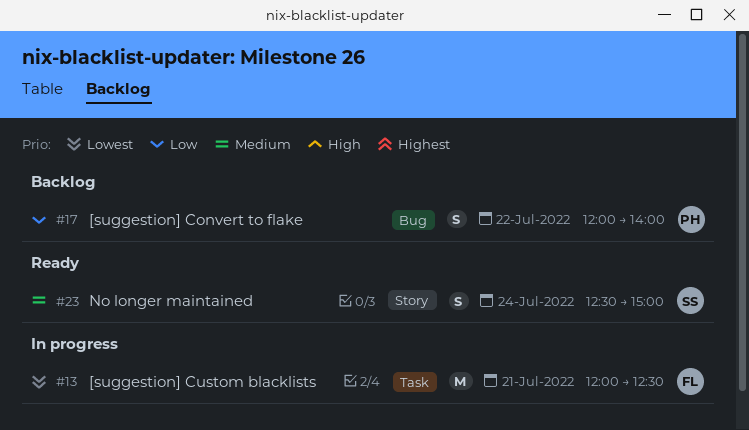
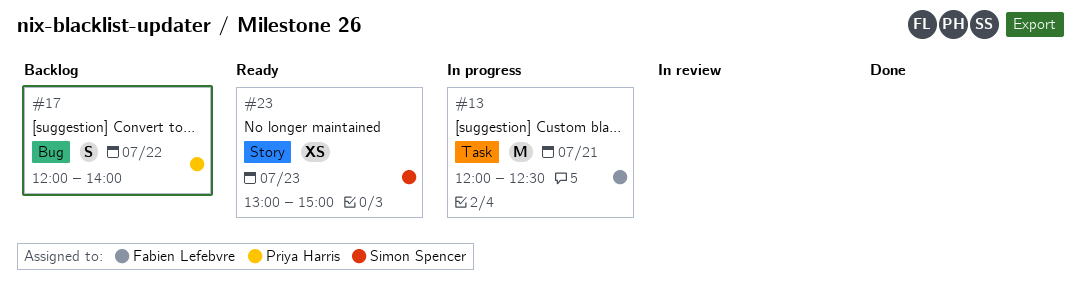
#23, estimate: S -> XS
#23, day: Jul 24 -> Jul 23
#23, begins: 12:30 -> 13:00

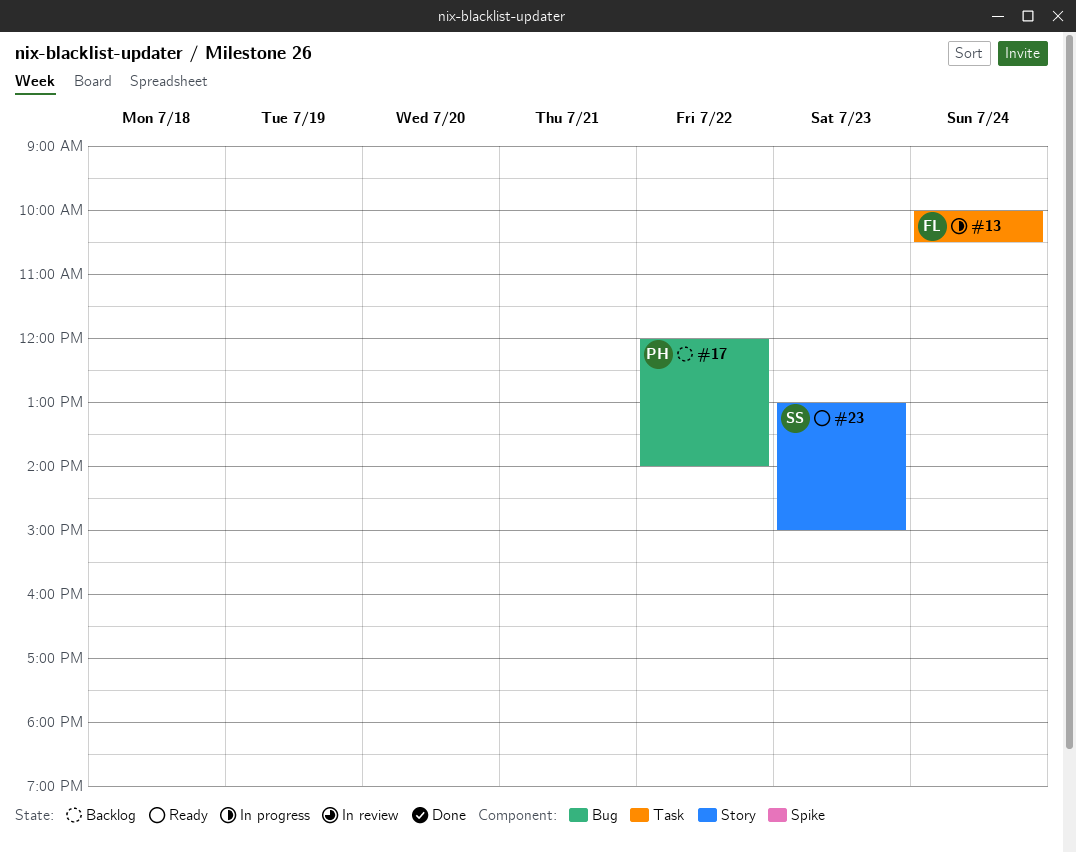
#13, day: Jul 21 -> Jul 24
#13, begins: 12:00 -> 10:00
#13, ends: 12:30 -> 10:30

